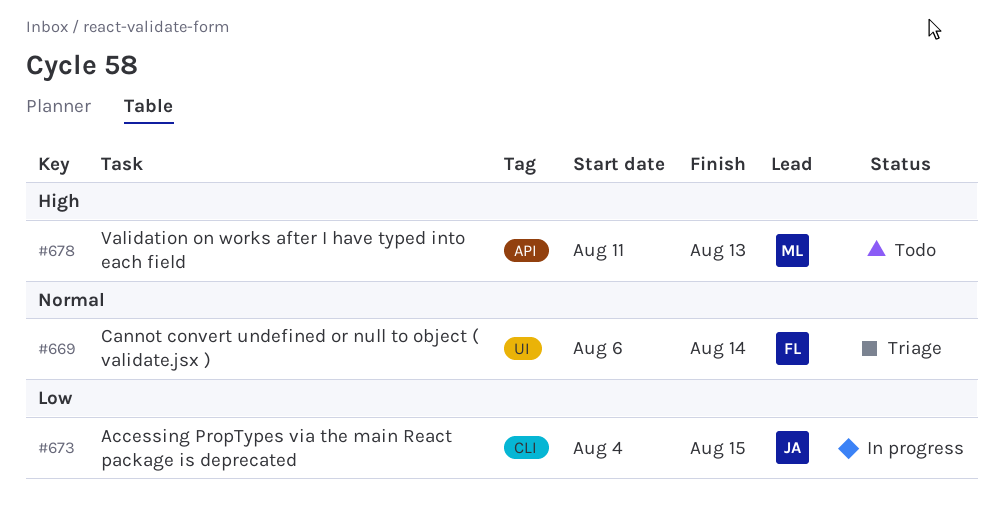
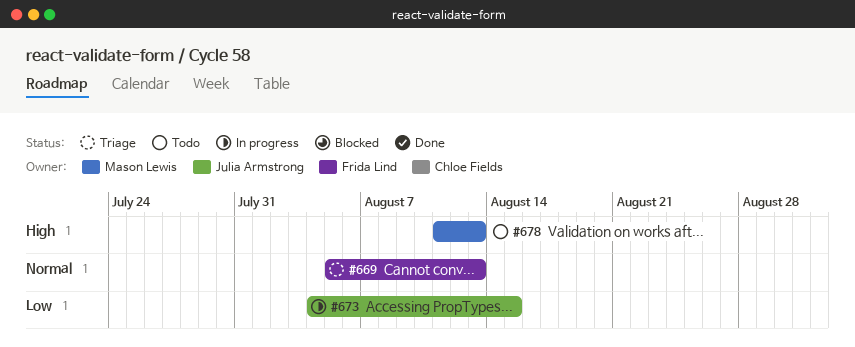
#669, start: Aug 6 -> Aug 5
#669, due: Aug 14 -> Aug 13

